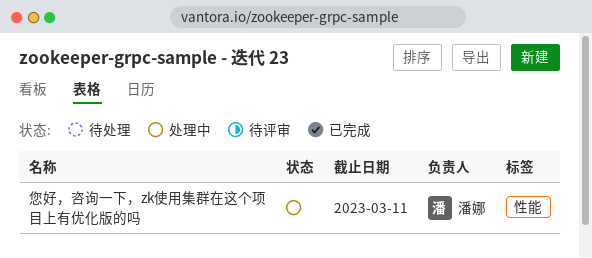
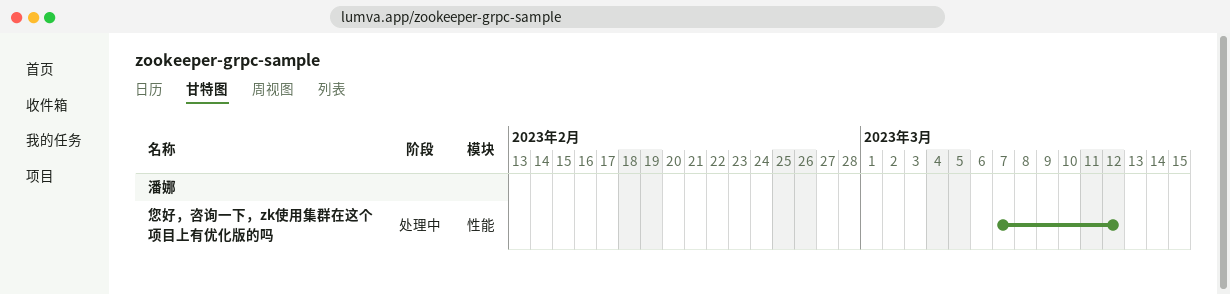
您好，咨询一下，zk使用集群在这个项目上有优化版的吗, due: Mar 11 -> Mar 12

